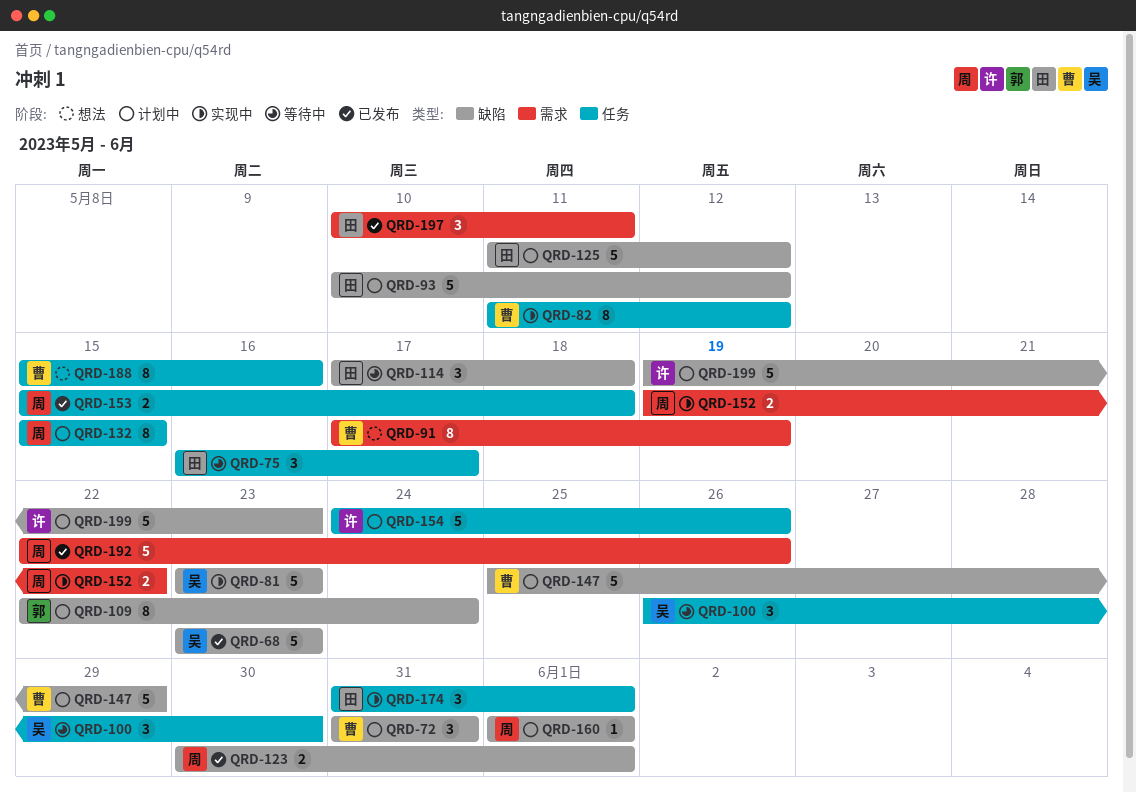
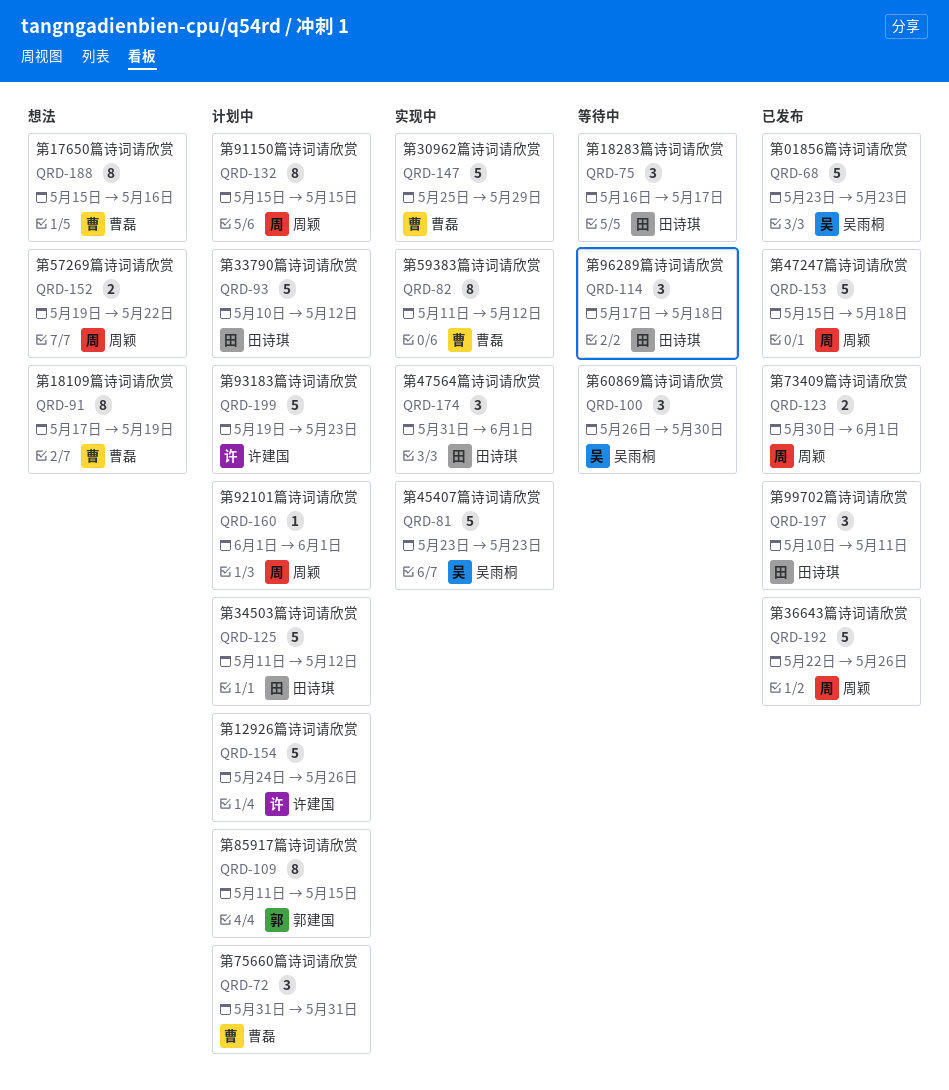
QRD-109, start: May 22 -> May 11
QRD-109, due: May 24 -> May 15
QRD-147, status: 计划中 -> 实现中
QRD-152, status: 实现中 -> 想法
QRD-153, estimate: 2 -> 5

